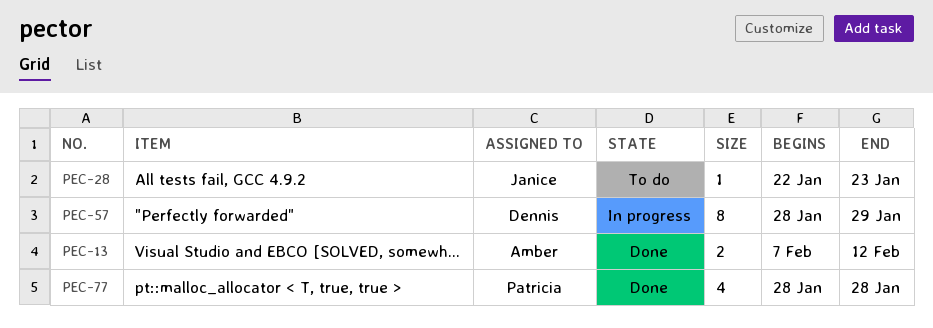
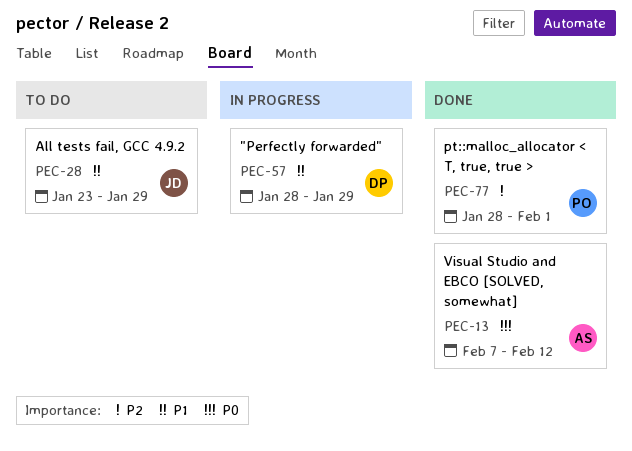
PEC-28, start: Jan 22 -> Jan 23
PEC-28, due: Jan 23 -> Jan 29
PEC-77, due: Jan 28 -> Feb 1

